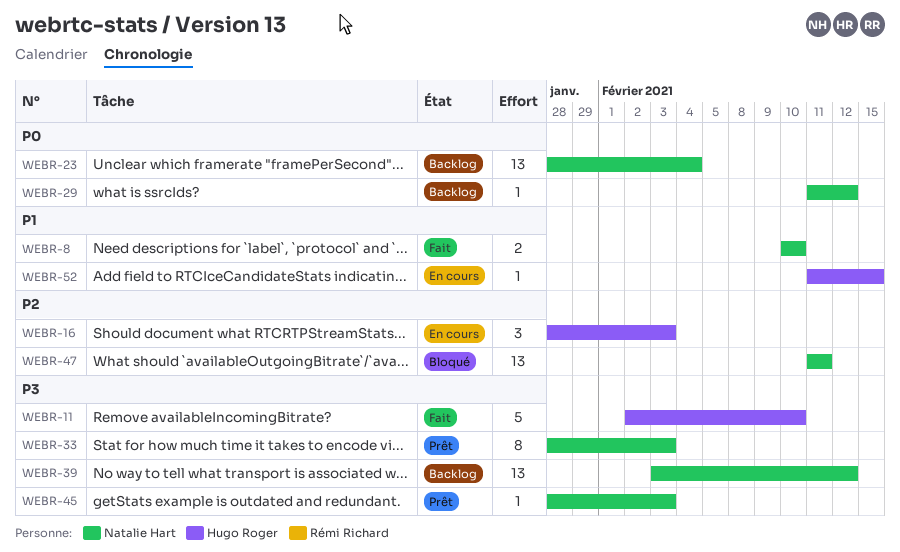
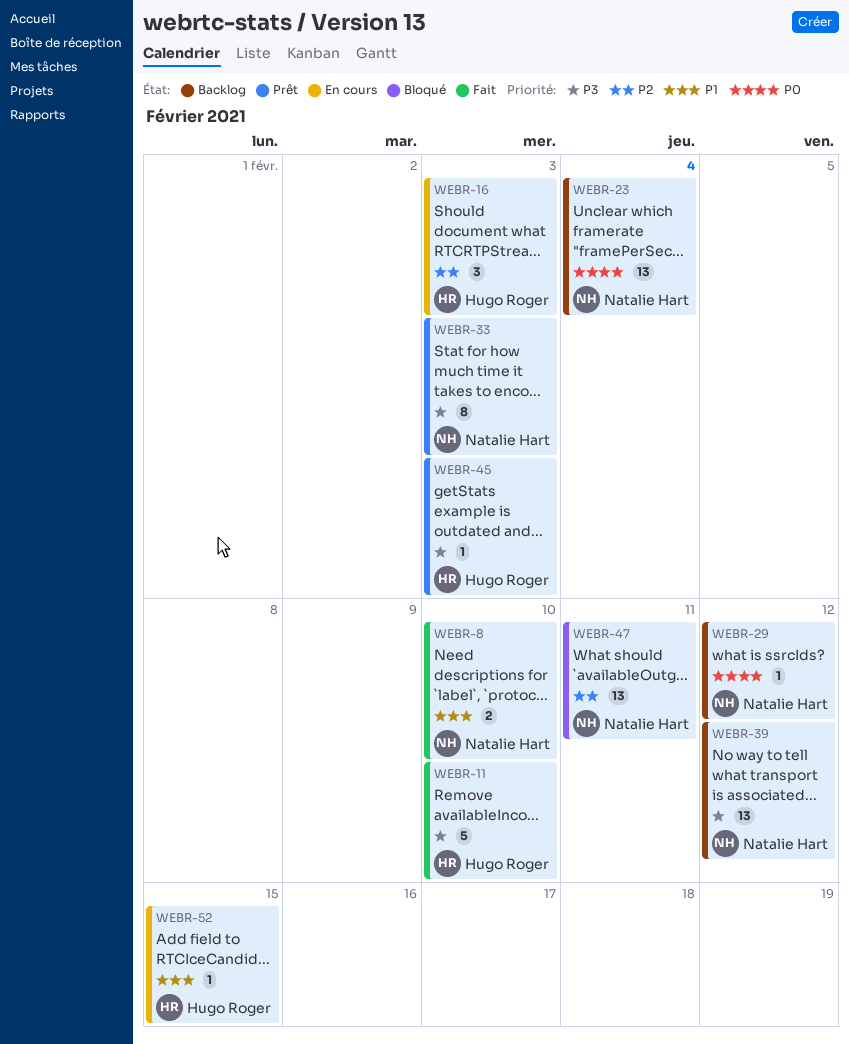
WEBR-45, owner: Natalie Hart -> Hugo Roger

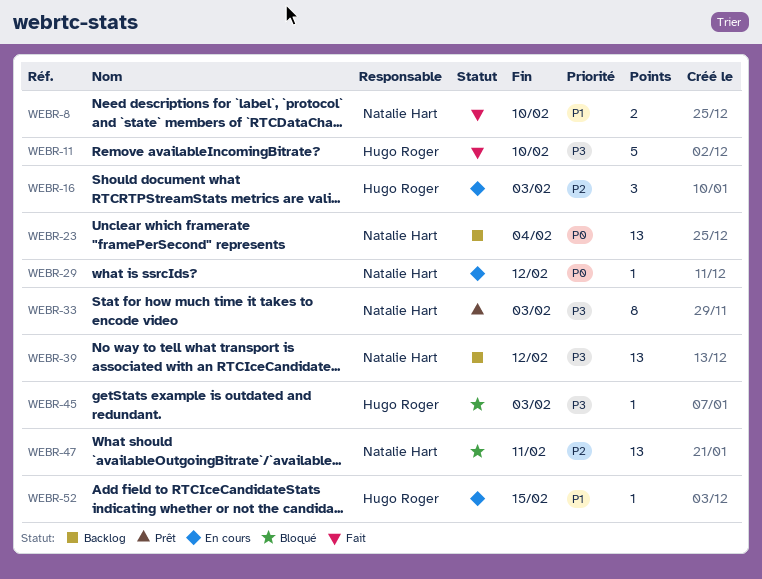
WEBR-29, status: Backlog -> En cours
WEBR-45, status: Prêt -> Bloqué

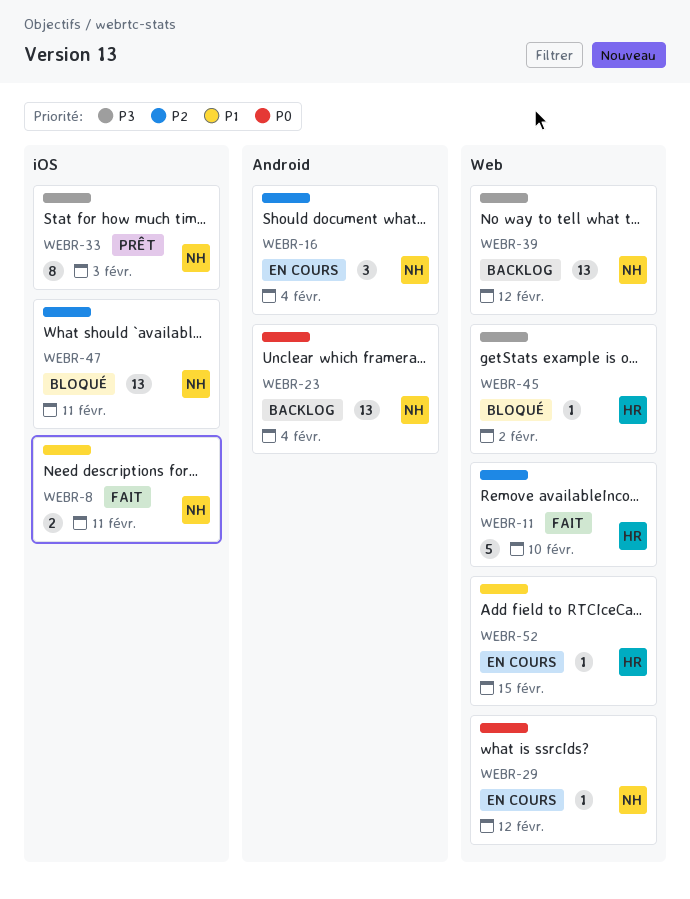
WEBR-8, due: Feb 10 -> Feb 11
WEBR-11, priority: P3 -> P2
WEBR-16, owner: Hugo Roger -> Natalie Hart
WEBR-16, due: Feb 3 -> Feb 4
WEBR-45, due: Feb 3 -> Feb 2

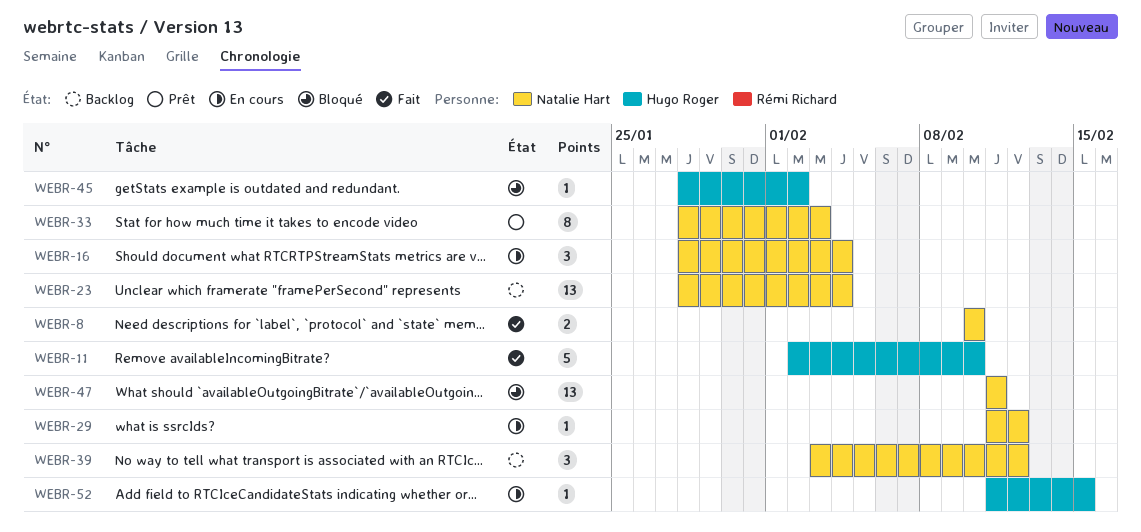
WEBR-8, due: Feb 11 -> Feb 10
WEBR-39, estimate: 13 -> 3

